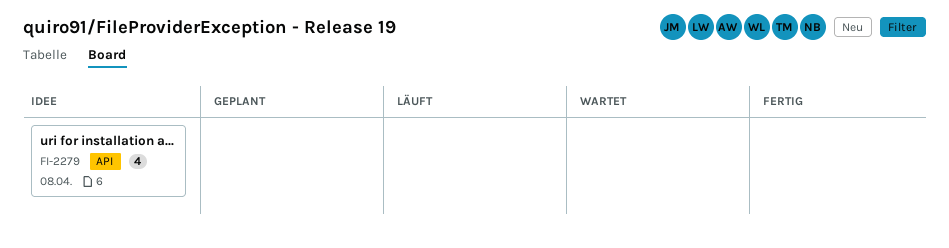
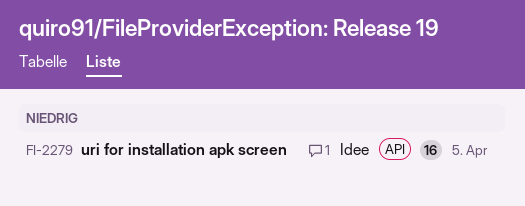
FI-2279, estimate: 4 -> 16
FI-2279, due: Apr 8 -> Apr 5

